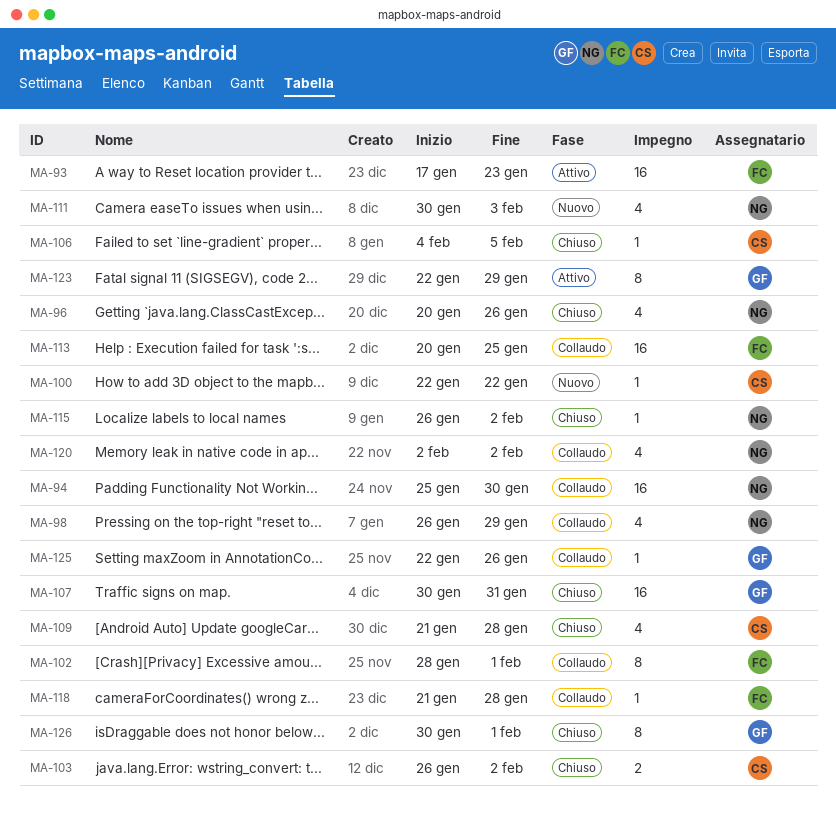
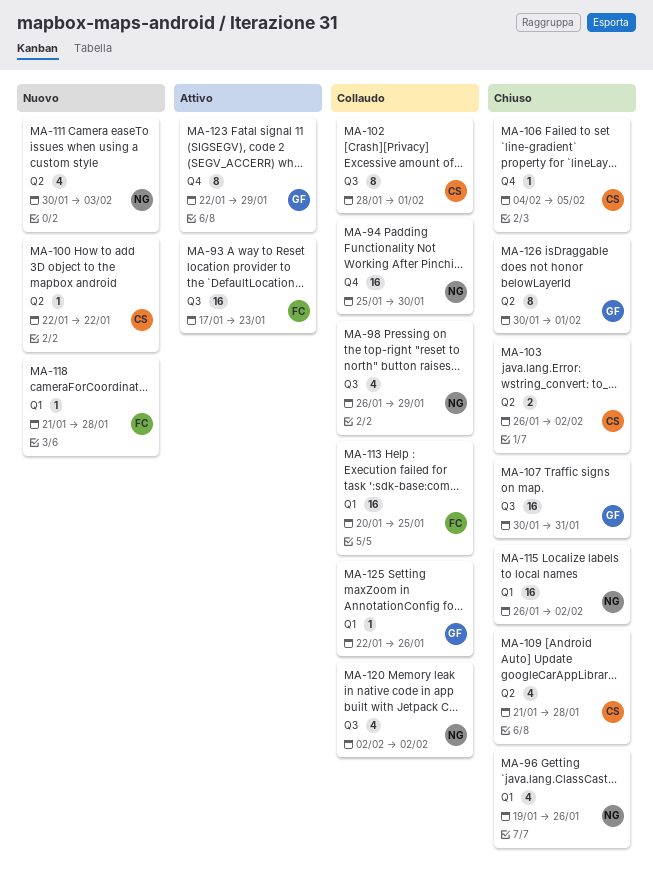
MA-96, start: Jan 20 -> Jan 19
MA-102, owner: FC -> CS
MA-115, estimate: 1 -> 16
MA-118, status: Collaudo -> Nuovo

